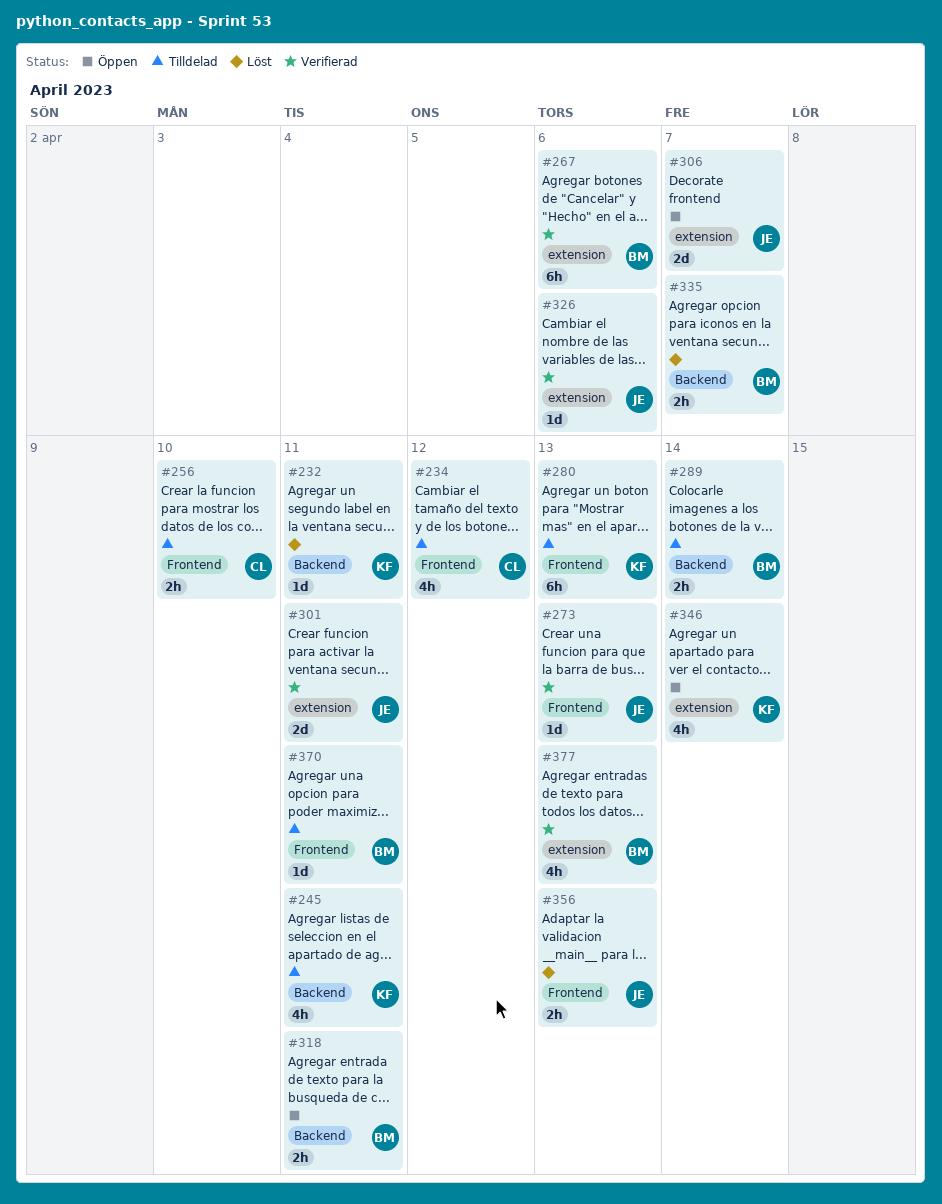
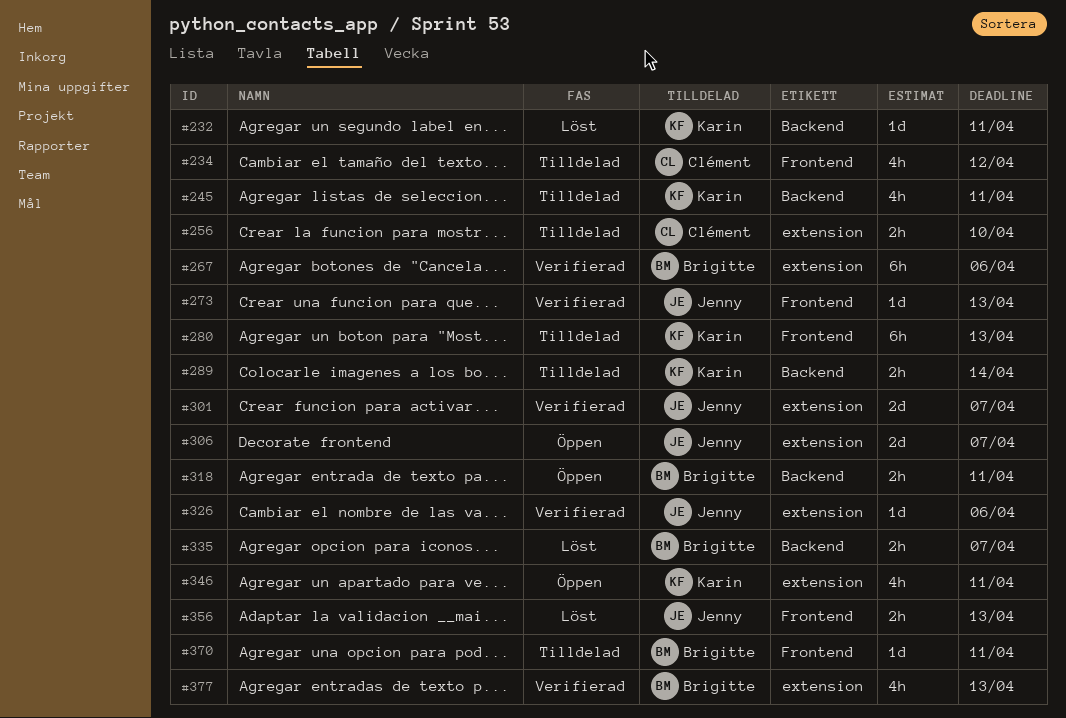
#256, label: Frontend -> extension
#289, owner: Brigitte -> Karin
#301, due: Apr 11 -> Apr 7
#346, due: Apr 14 -> Apr 11

